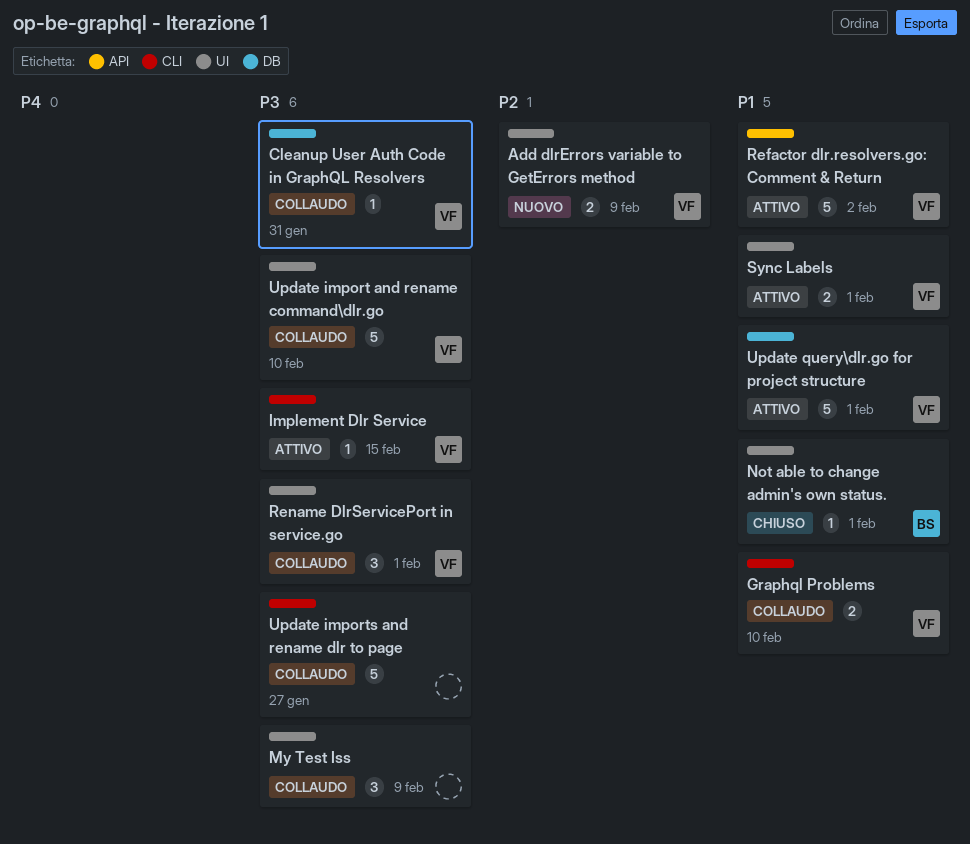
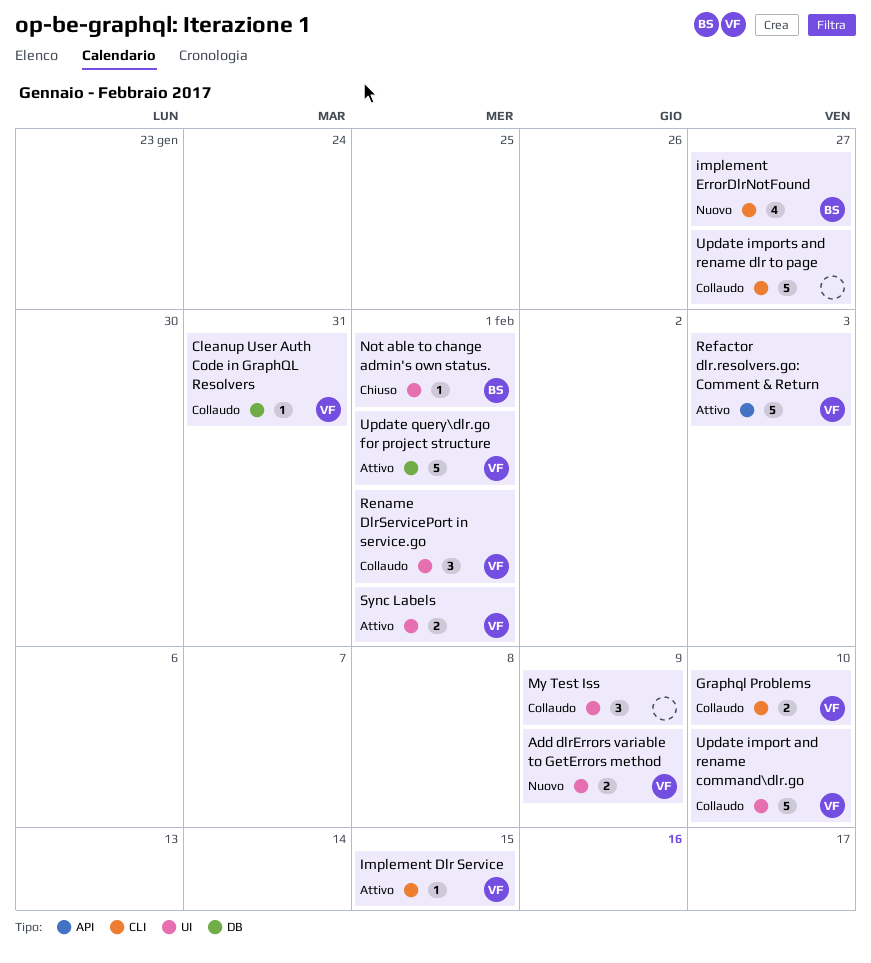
implement ErrorDlrNotFound: none -> present
Refactor dlr.resolvers.go: Comment & Return, due: Feb 2 -> Feb 3

